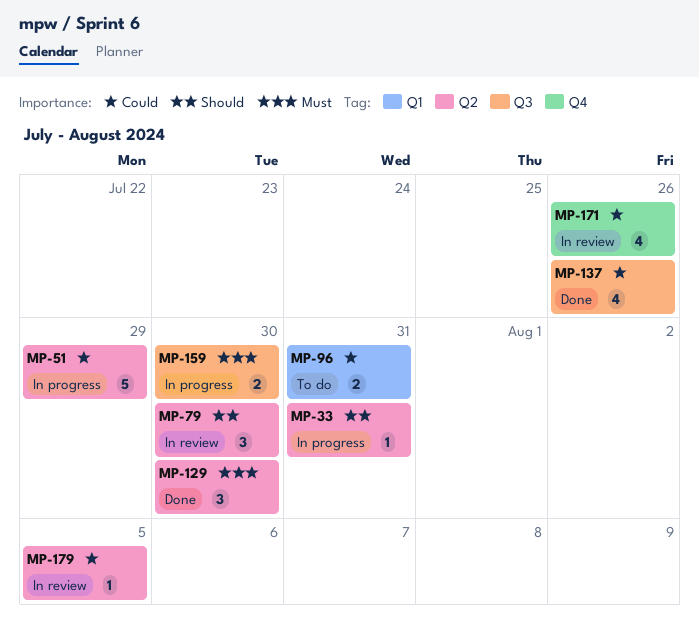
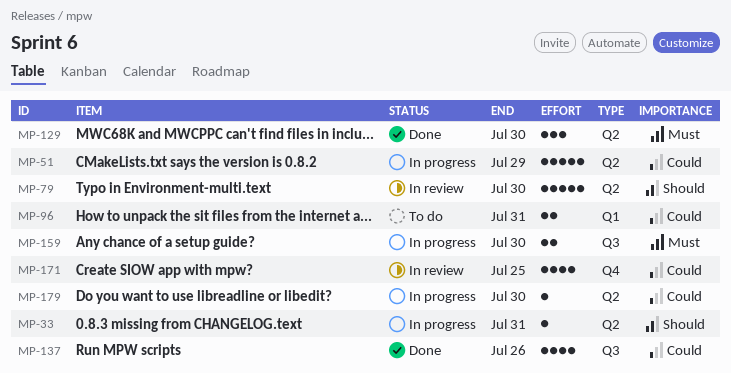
MP-79, estimate: 3 -> 5
MP-171, due: Jul 26 -> Jul 25
MP-179, status: In review -> In progress
MP-179, due: Aug 5 -> Jul 30

